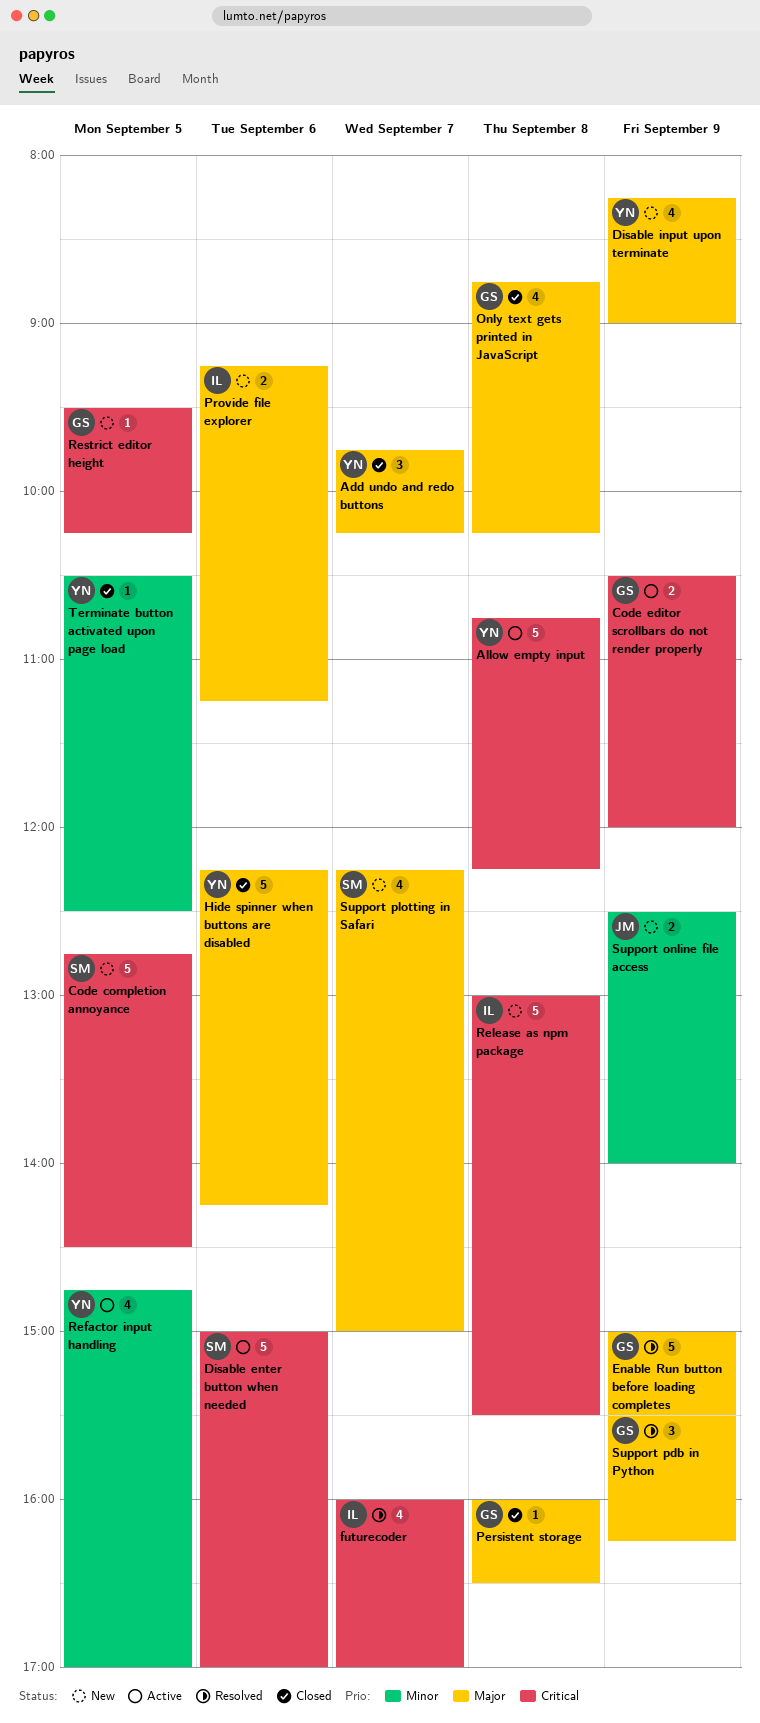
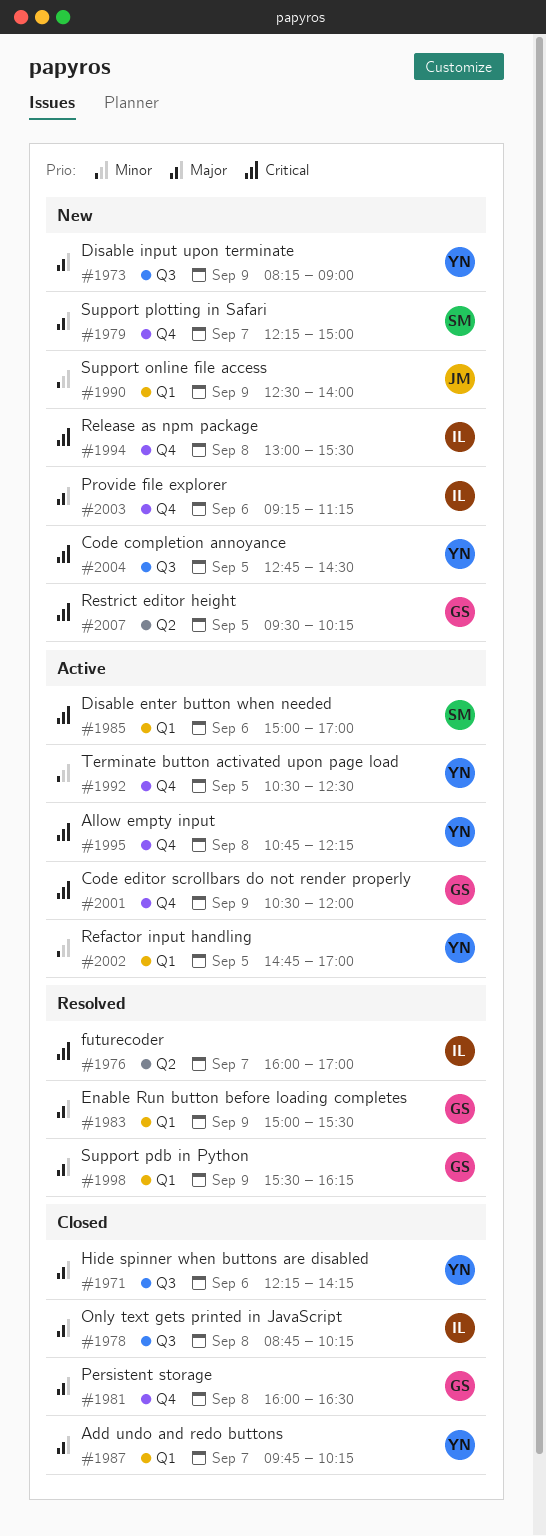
Code completion annoyance, owner: SM -> YN
Only text gets printed in JavaScript, owner: GS -> IL
Terminate button activated upon page load, status: Closed -> Active

